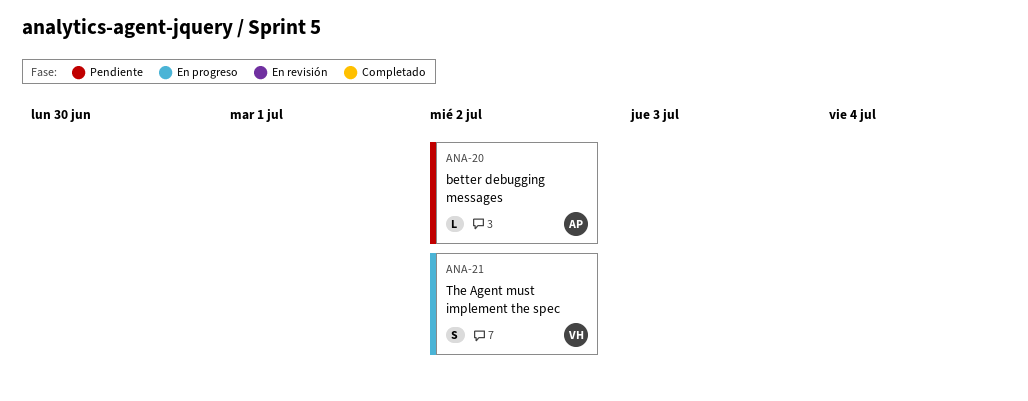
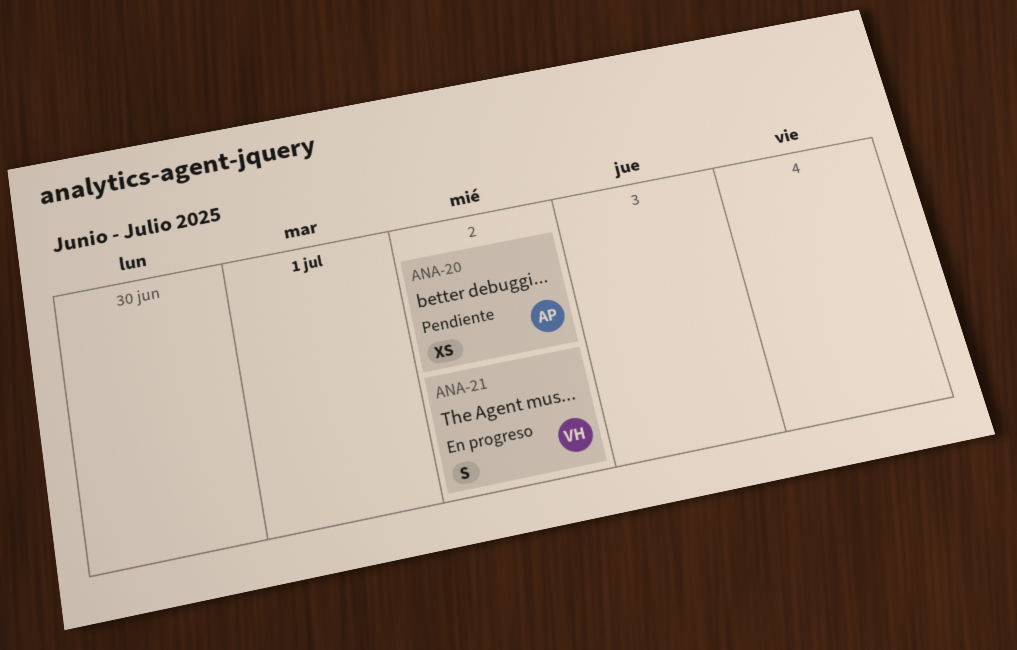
ANA-20, estimate: L -> XS

